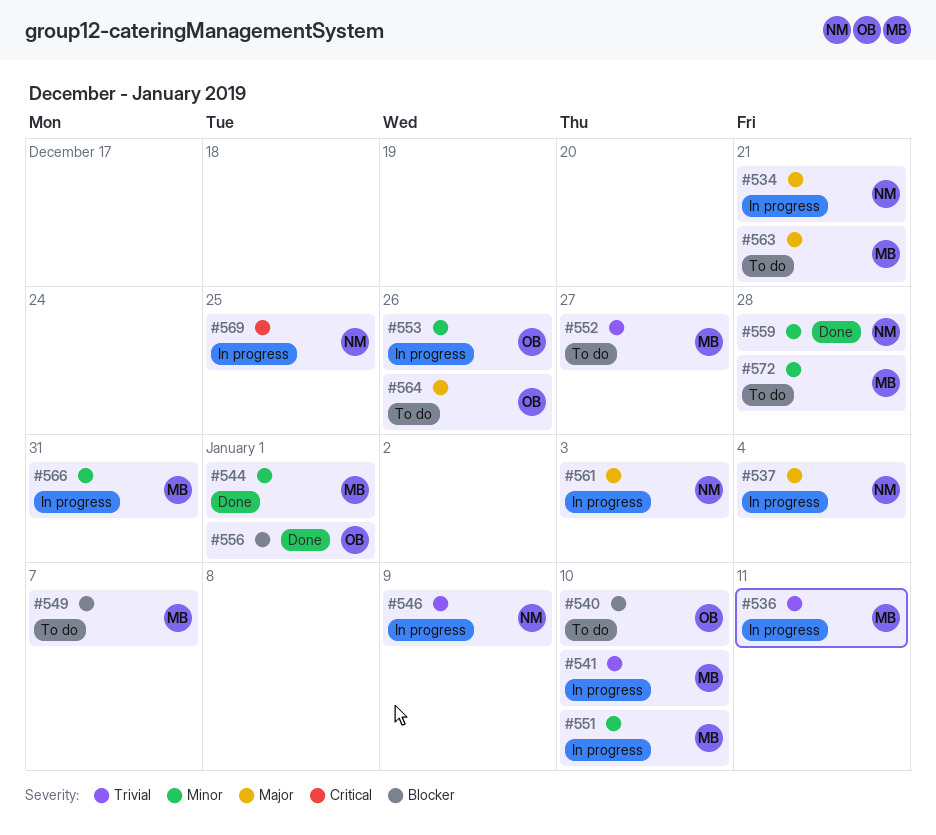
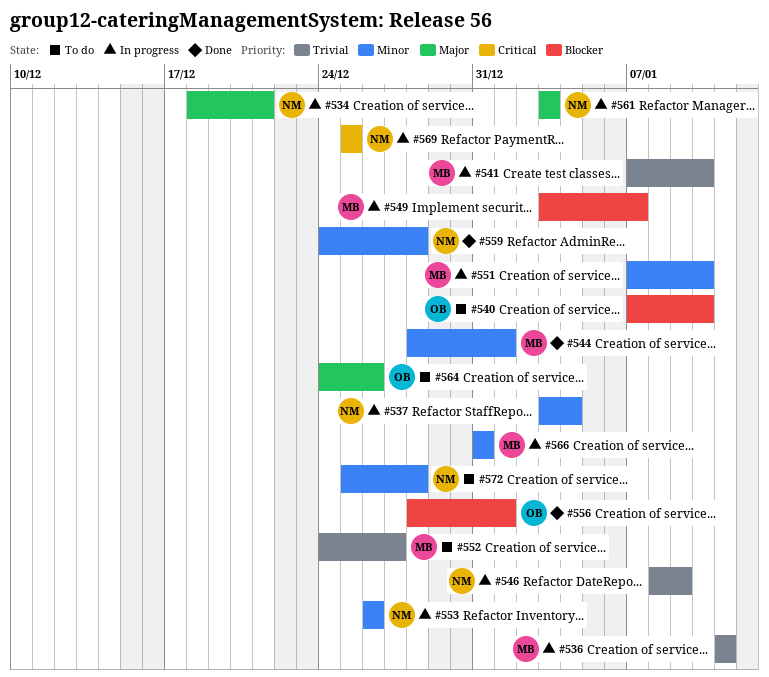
#537, priority: Major -> Minor
#549, status: To do -> In progress
#553, owner: OB -> NM
#563: present -> none
#572, owner: MB -> NM

